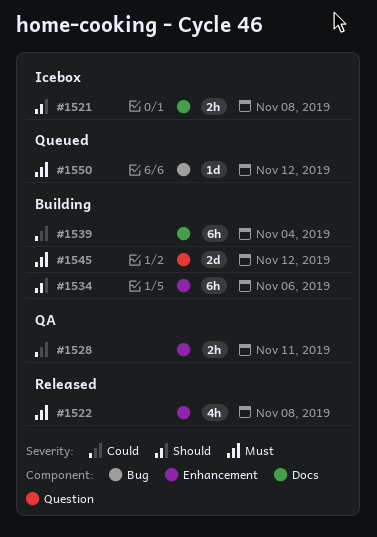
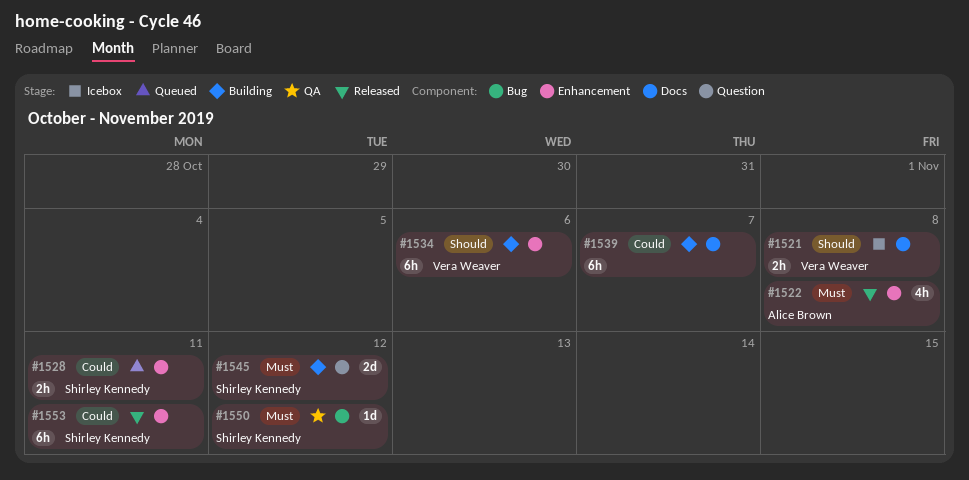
#1528, status: QA -> Queued
#1539, due: Nov 4 -> Nov 7
#1550, status: Queued -> QA
#1553: none -> present

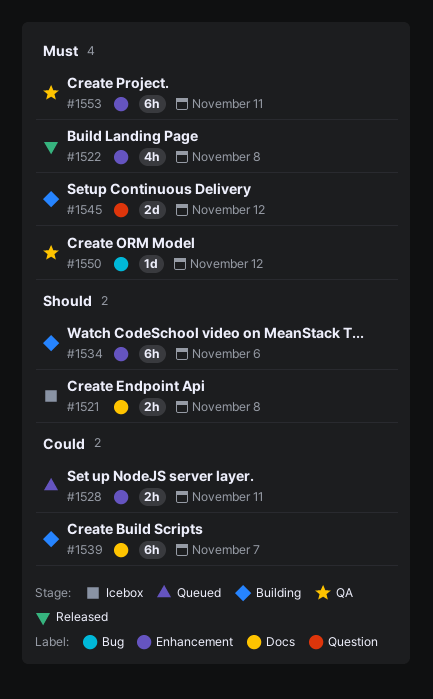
#1553, status: Released -> QA
#1553, priority: Could -> Must

